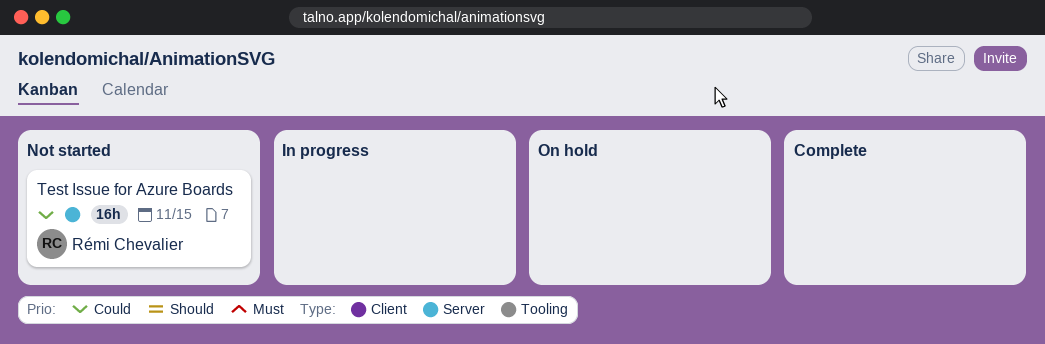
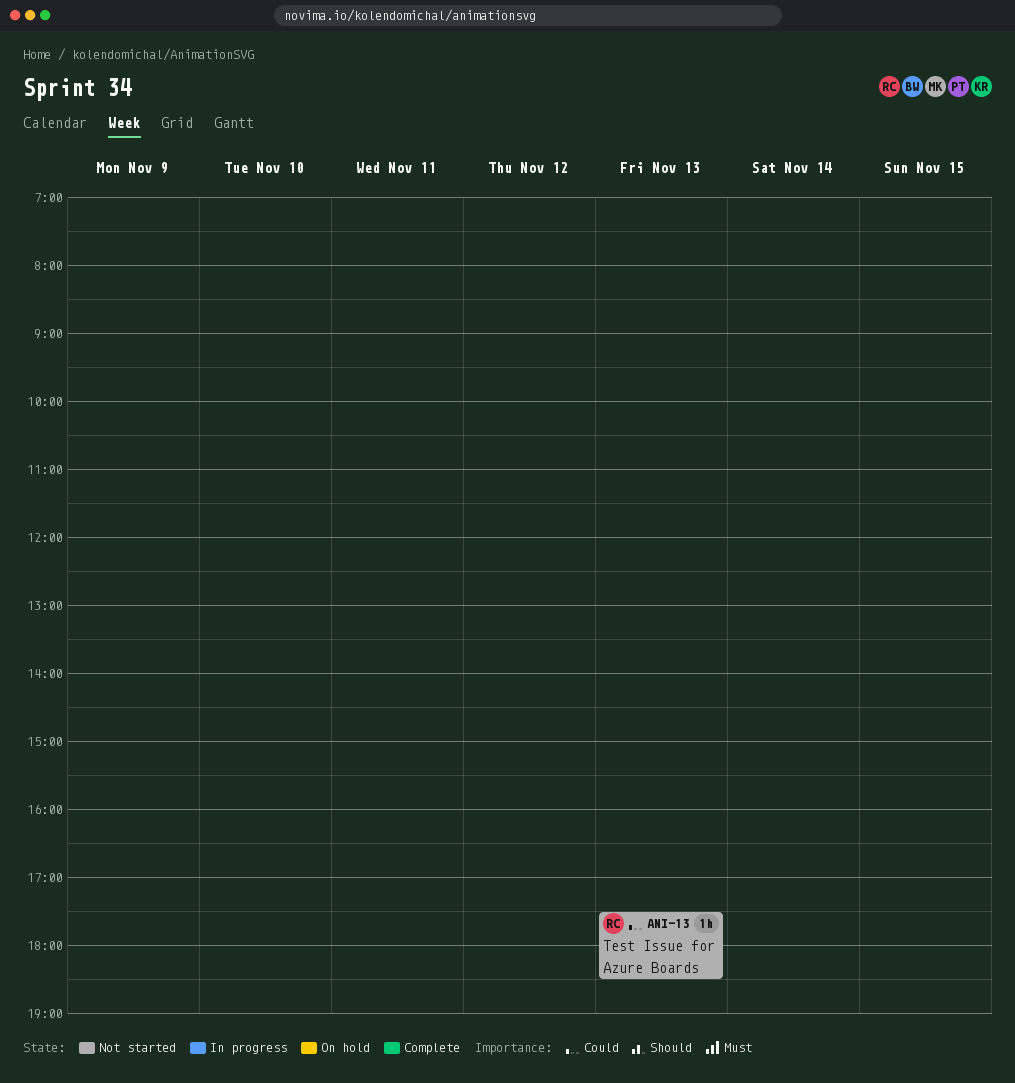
Test Issue for Azure Boards, estimate: 16h -> 1h
Test Issue for Azure Boards, day: Nov 15 -> Nov 13

